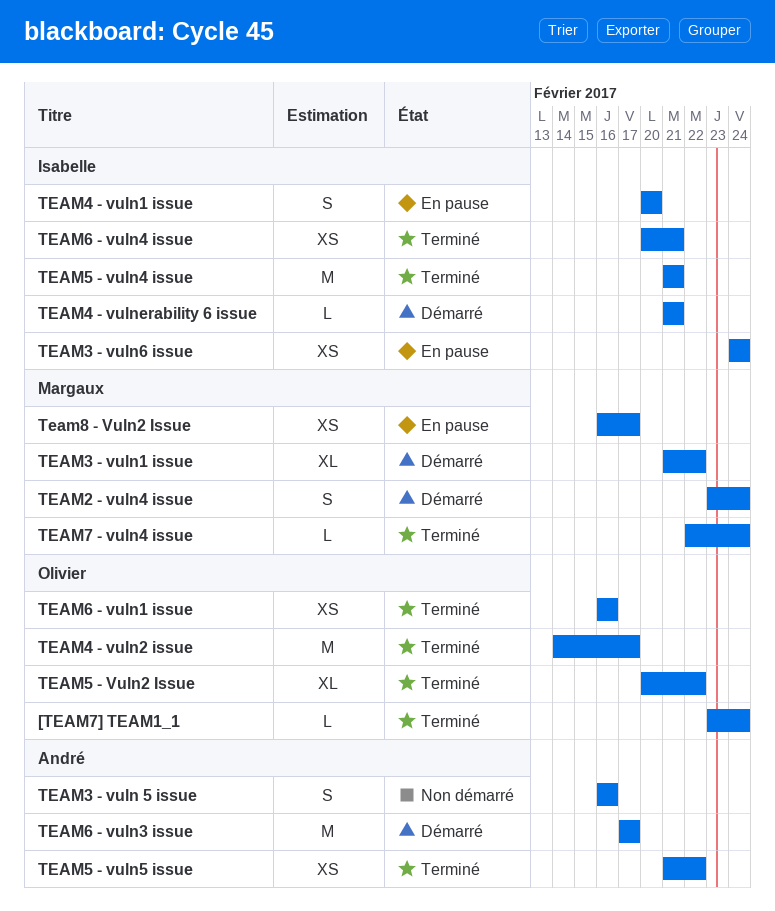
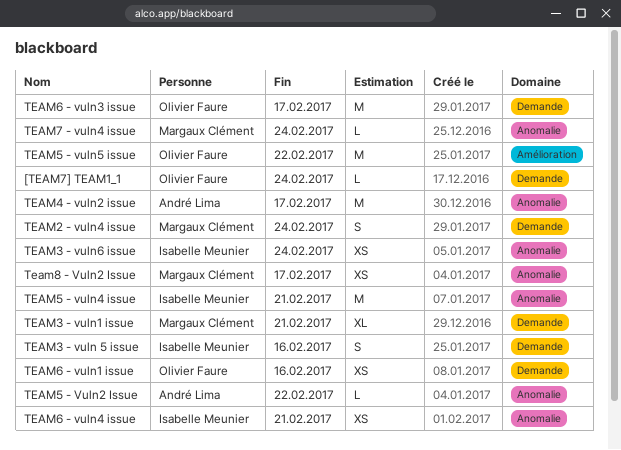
TEAM3 - vuln 5 issue, owner: André Lima -> Isabelle Meunier
TEAM3 - vuln1 issue, due: Feb 22 -> Feb 21
TEAM4 - vuln1 issue: present -> none
TEAM4 - vuln2 issue, owner: Olivier Faure -> André Lima
TEAM4 - vulnerability 6 issue: present -> none
TEAM5 - Vuln2 Issue, owner: Olivier Faure -> André Lima
TEAM5 - Vuln2 Issue, estimate: XL -> L
TEAM5 - vuln5 issue, owner: André Lima -> Olivier Faure
TEAM5 - vuln5 issue, estimate: XS -> M
TEAM6 - vuln3 issue, owner: André Lima -> Olivier Faure

